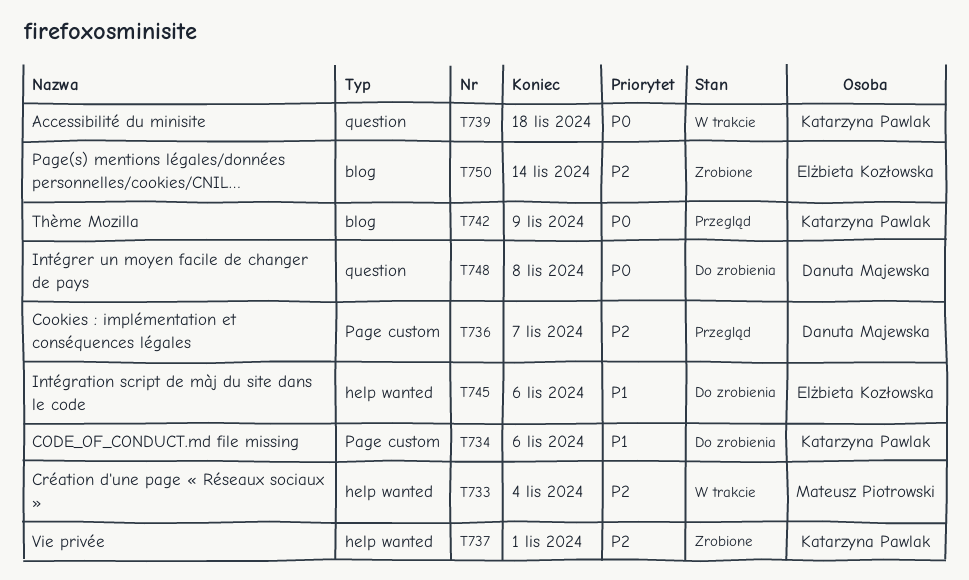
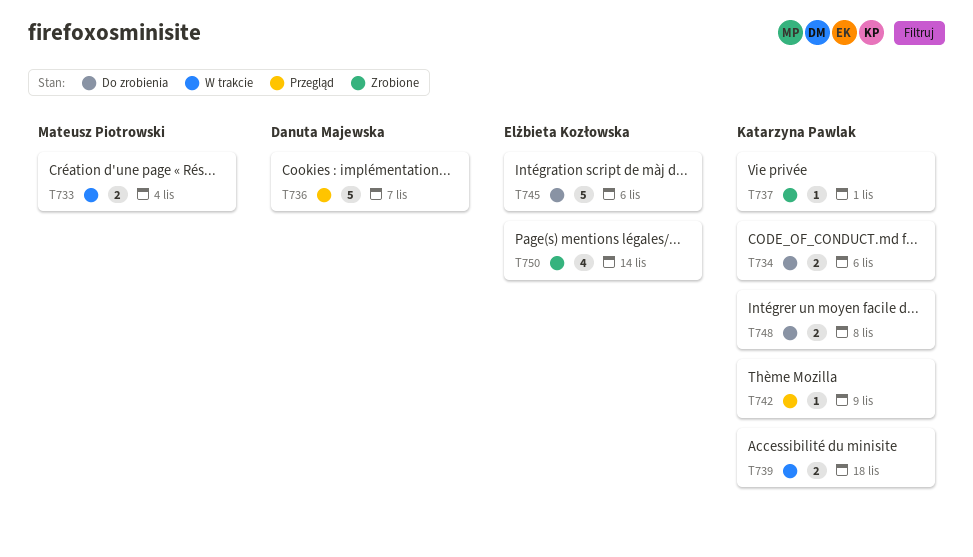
T748, owner: Danuta Majewska -> Katarzyna Pawlak

